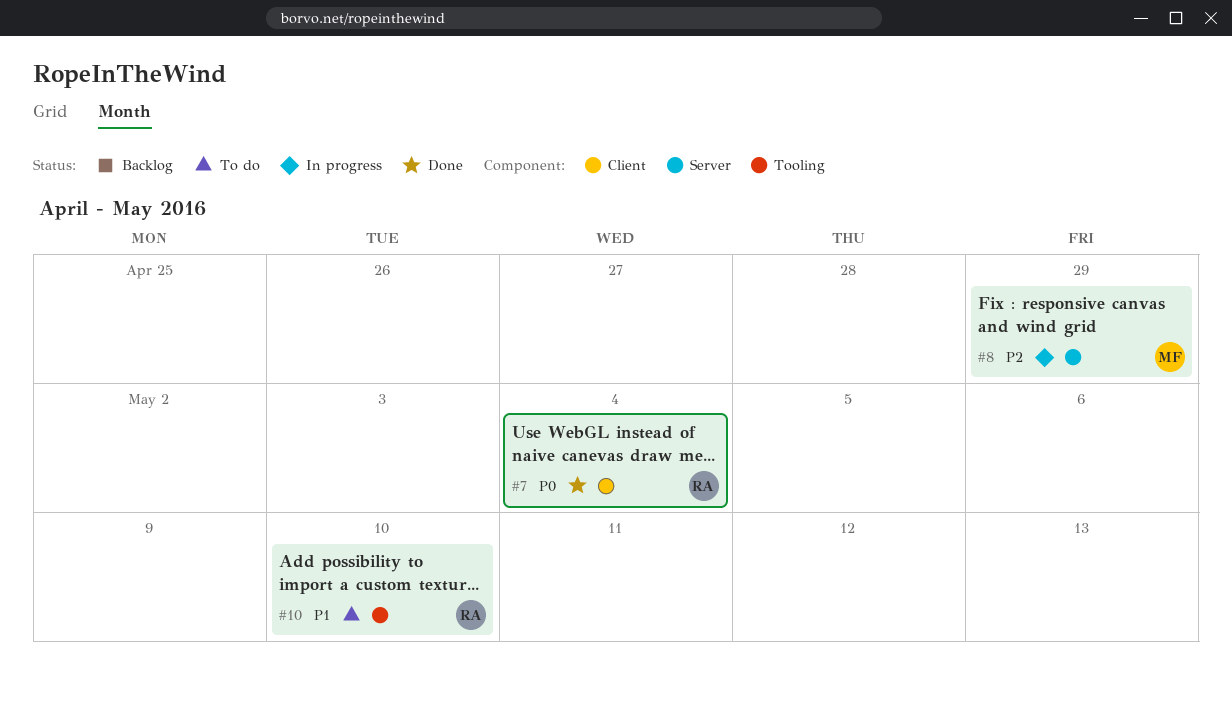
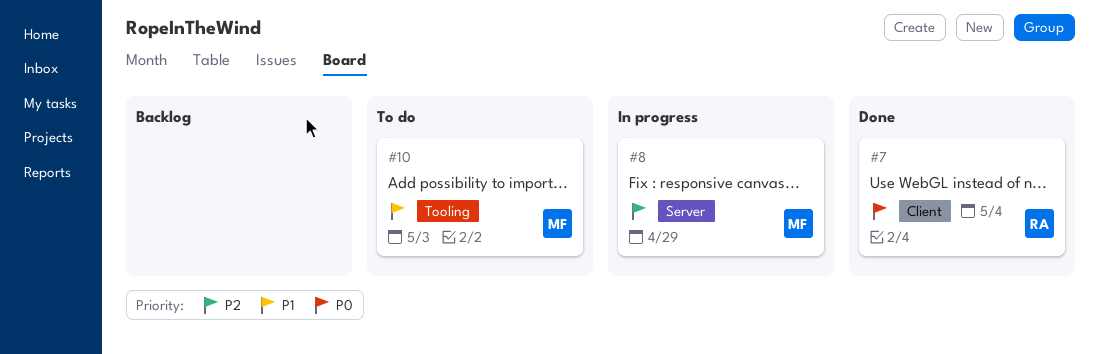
#10, owner: RA -> MF
#10, due: May 10 -> May 3

